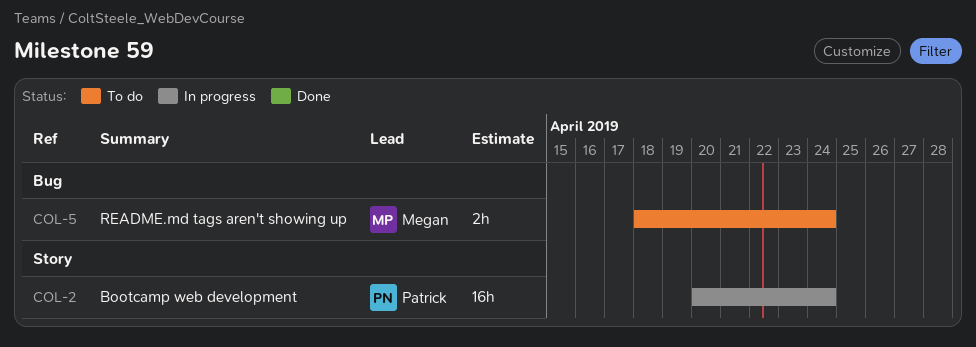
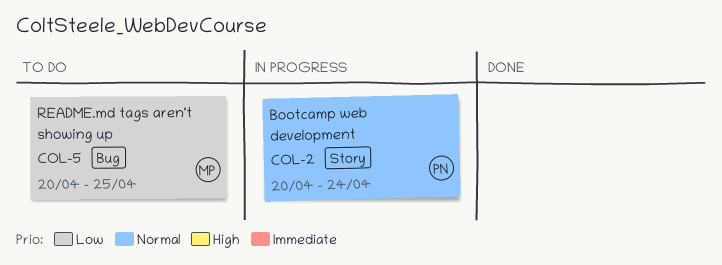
COL-5, start: Apr 18 -> Apr 20
COL-5, due: Apr 24 -> Apr 25

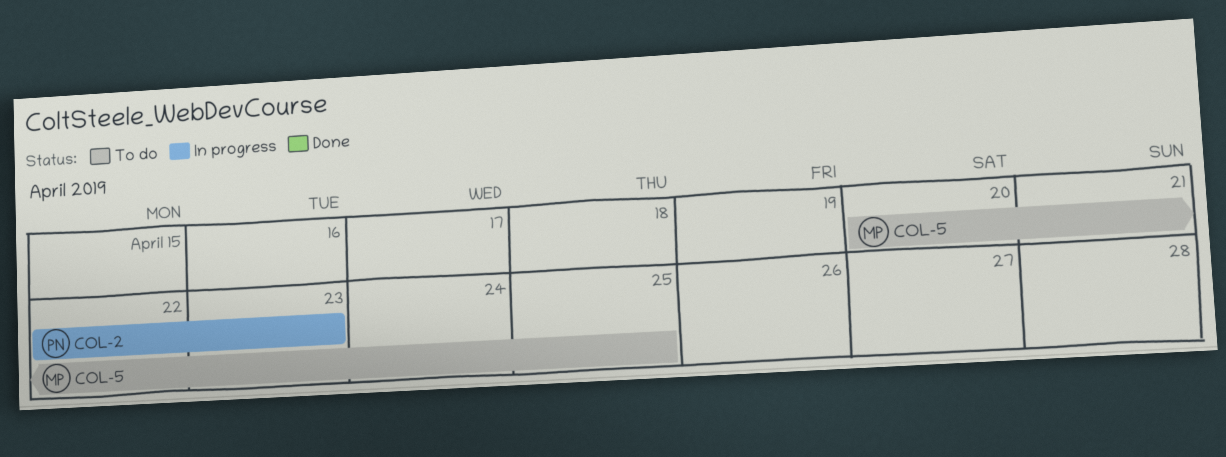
COL-2, start: Apr 20 -> Apr 22
COL-2, due: Apr 24 -> Apr 23

